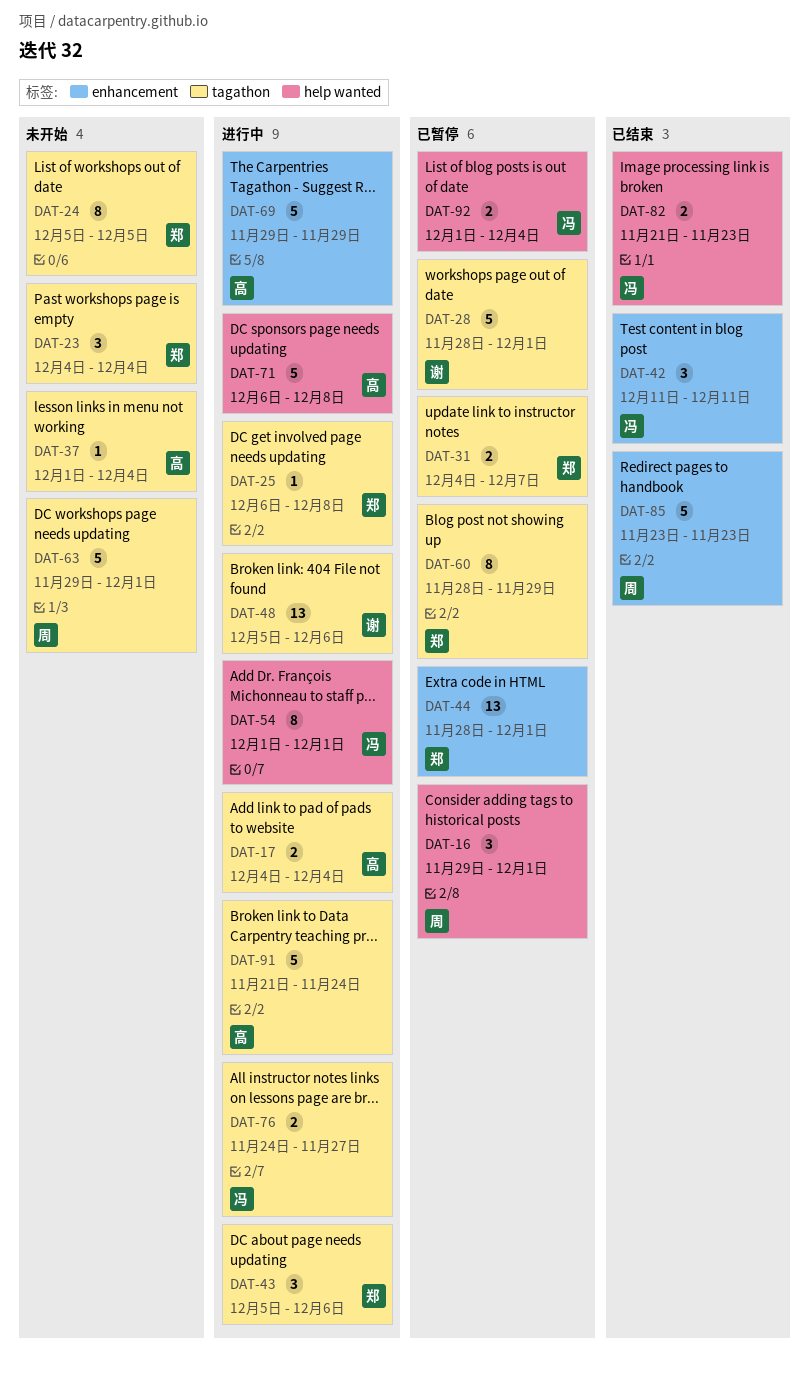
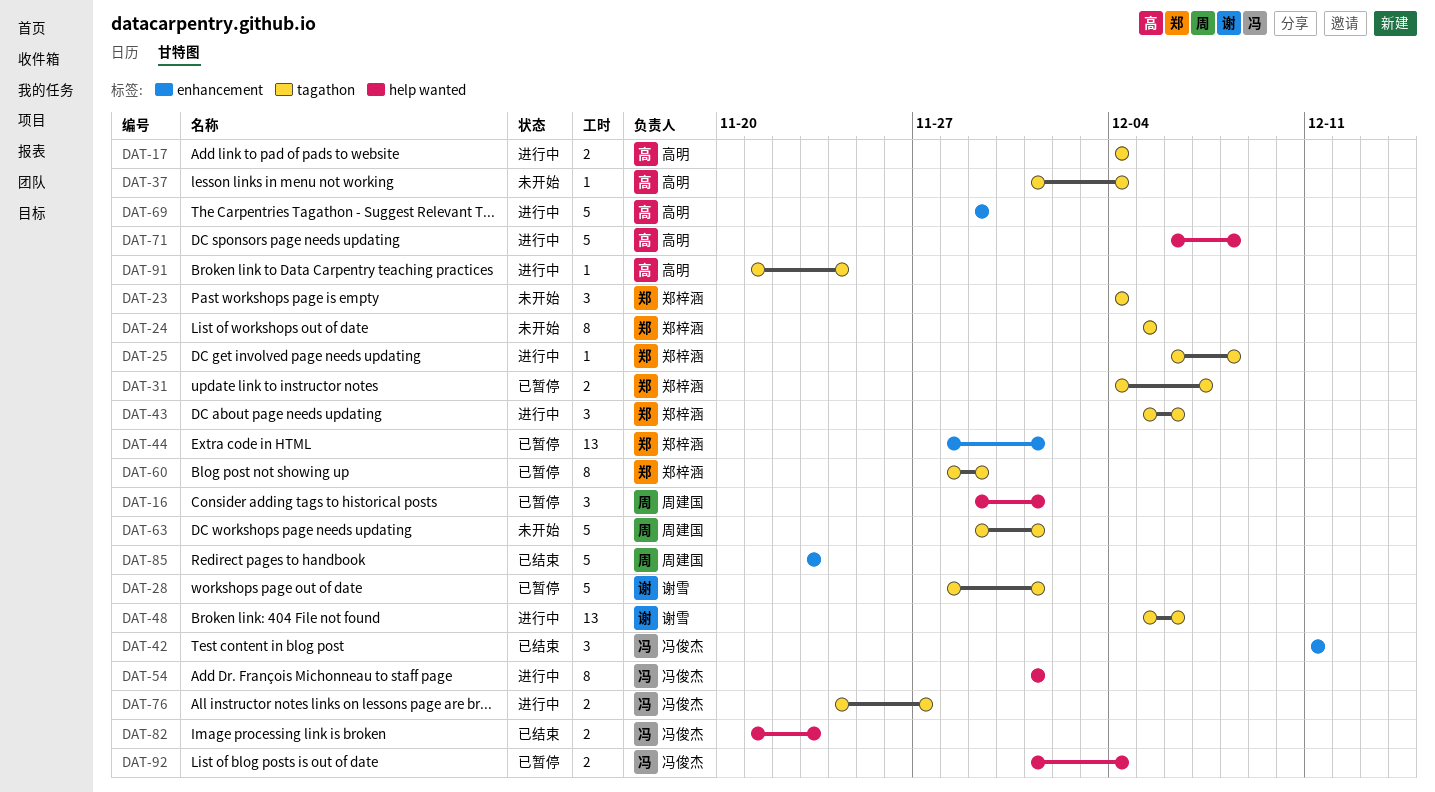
DAT-91, estimate: 5 -> 1

